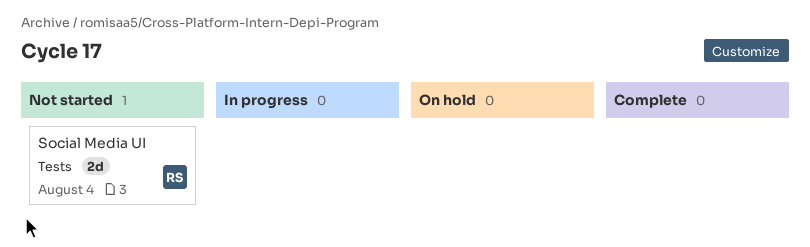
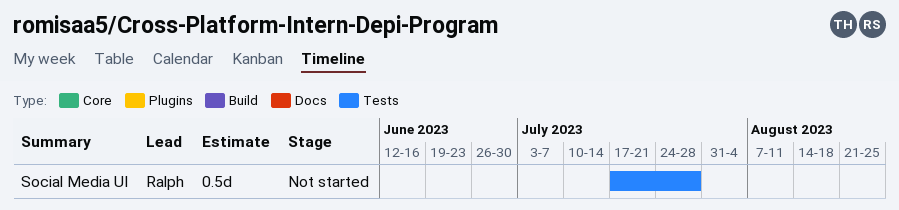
Social Media UI, estimate: 2d -> 0.5d
Social Media UI, due: Aug 4 -> Jul 28

